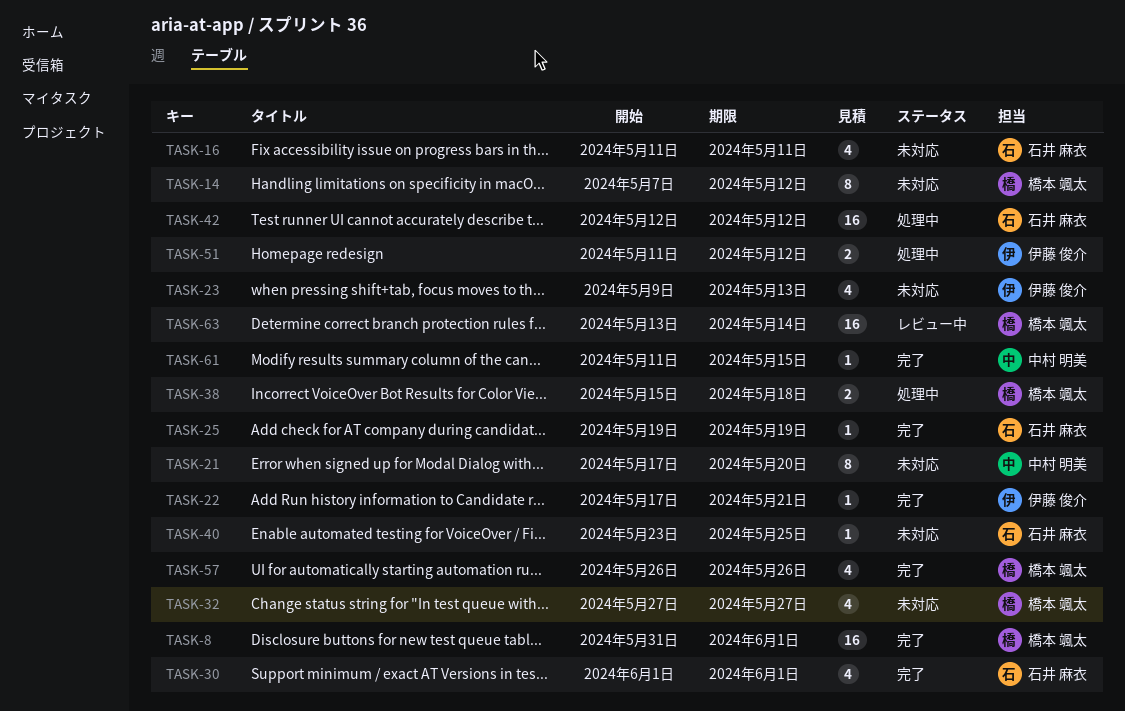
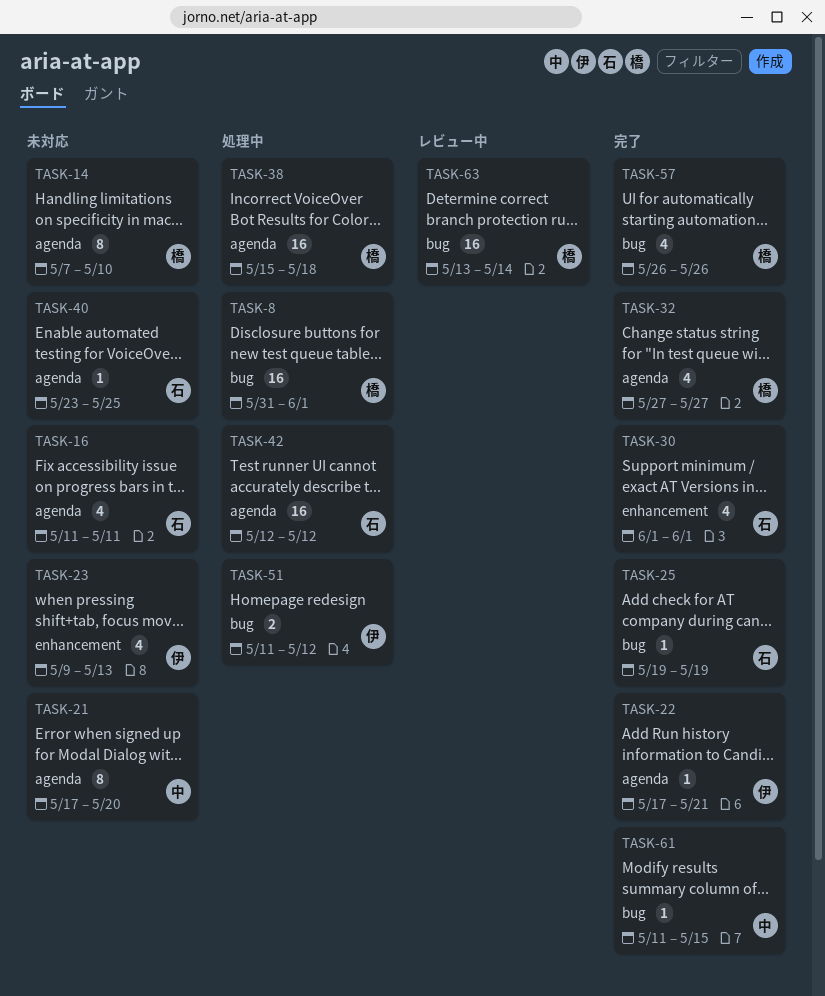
TASK-8, status: 完了 -> 処理中
TASK-14, due: May 12 -> May 10
TASK-32, status: 未対応 -> 完了
TASK-38, estimate: 2 -> 16

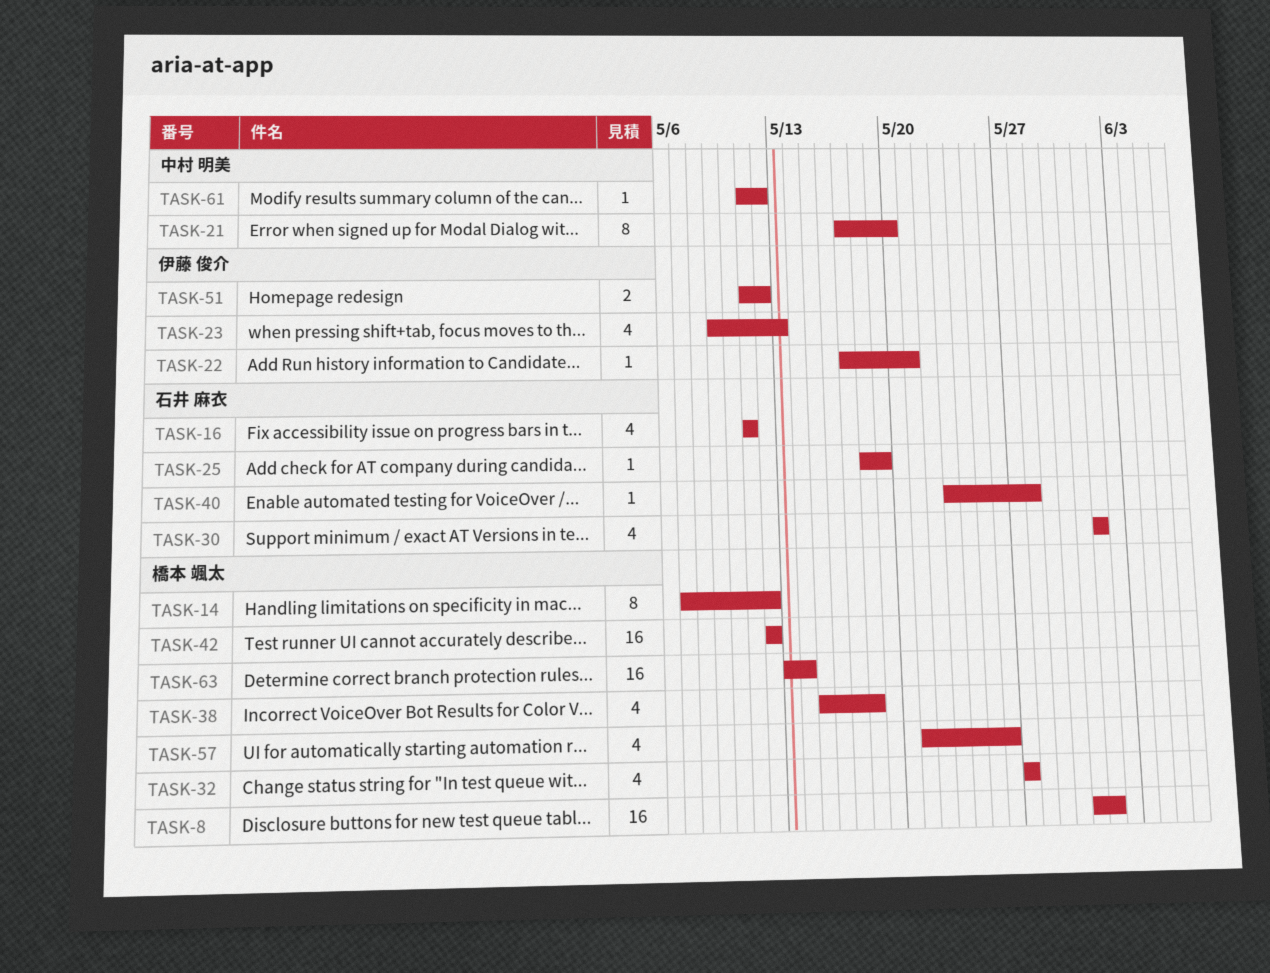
TASK-14, due: May 10 -> May 12
TASK-25, start: May 19 -> May 18
TASK-38, estimate: 16 -> 4
TASK-40, due: May 25 -> May 28
TASK-42, owner: 石井 麻衣 -> 橋本 颯太
TASK-57, start: May 26 -> May 21
TASK-61, due: May 15 -> May 12

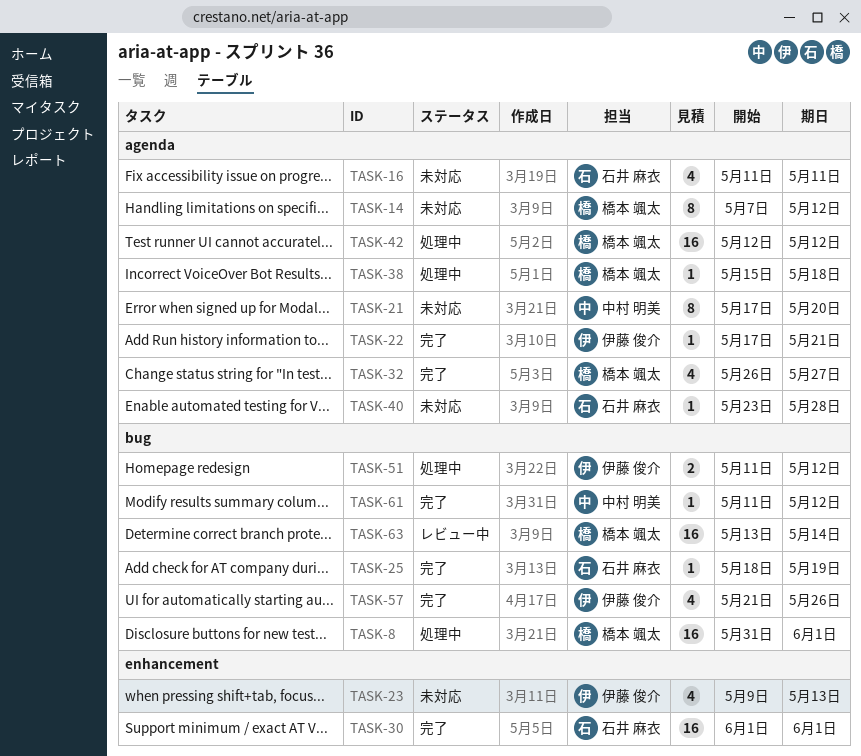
TASK-30, estimate: 4 -> 16
TASK-32, start: May 27 -> May 26
TASK-38, estimate: 4 -> 1
TASK-57, owner: 橋本 颯太 -> 伊藤 俊介

